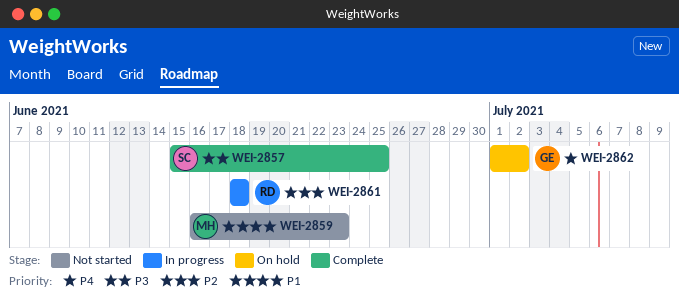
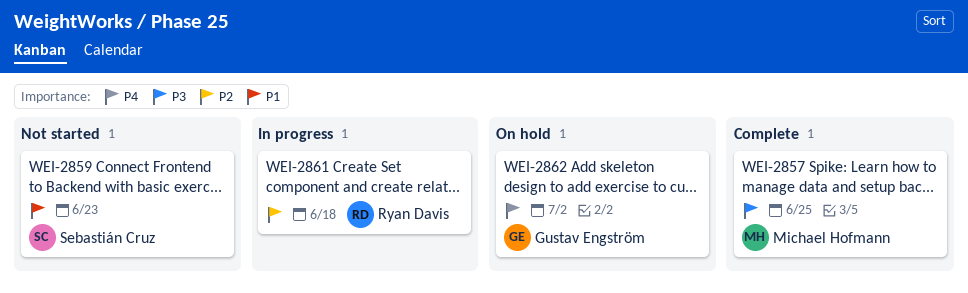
WEI-2857, owner: Sebastián Cruz -> Michael Hofmann
WEI-2859, owner: Michael Hofmann -> Sebastián Cruz

